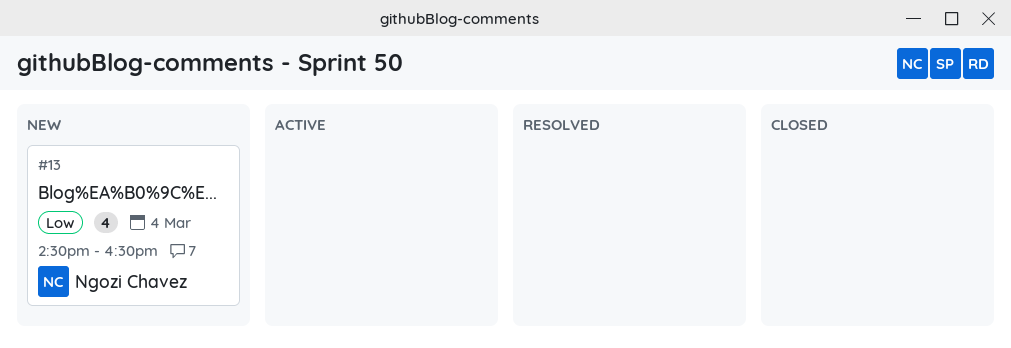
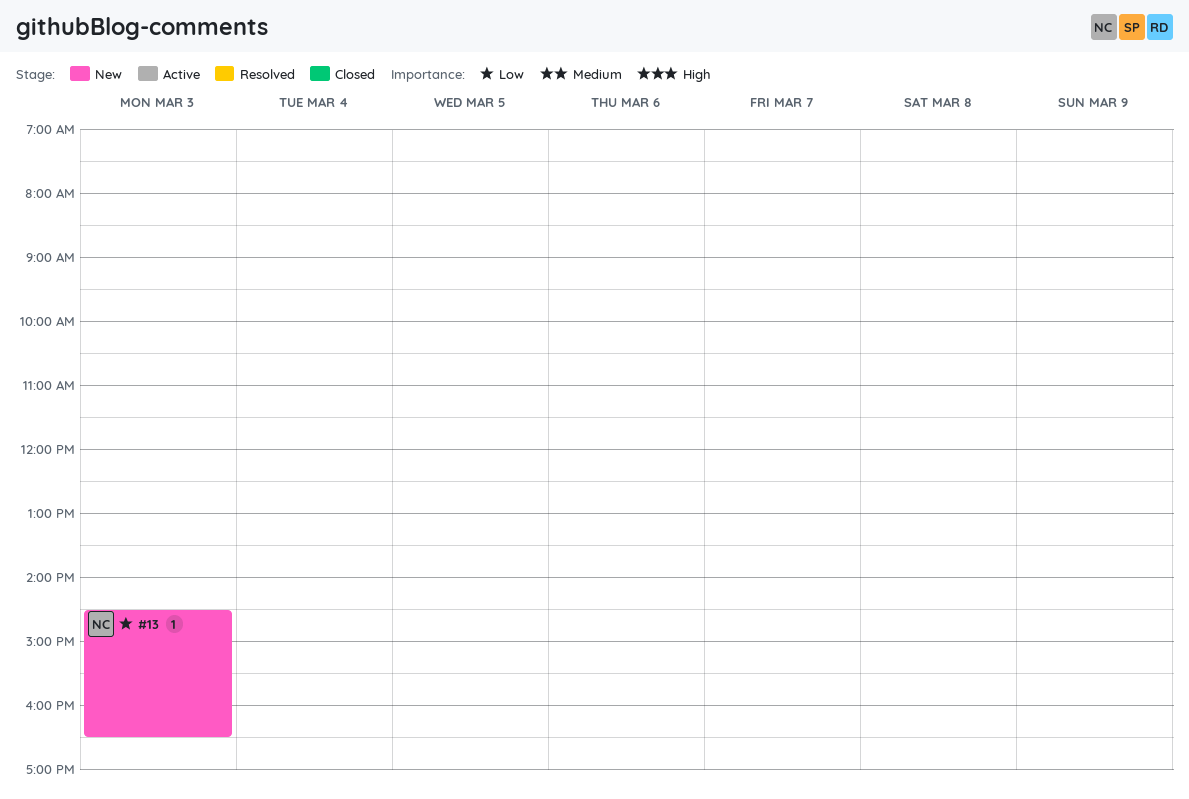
#13, estimate: 4 -> 1
#13, day: Mar 4 -> Mar 3

